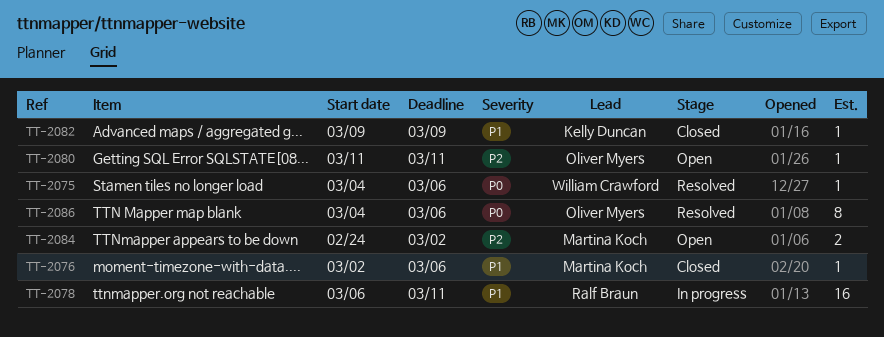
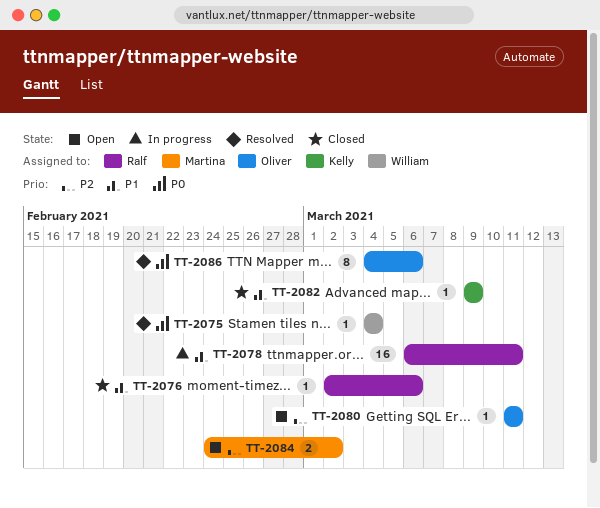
TT-2075, due: Mar 6 -> Mar 4
TT-2076, owner: Martina Koch -> Ralf Braun

